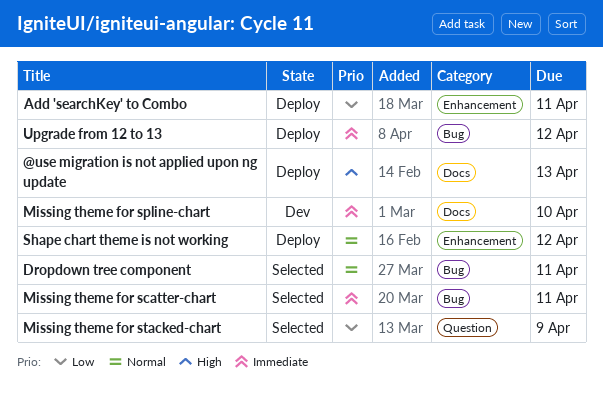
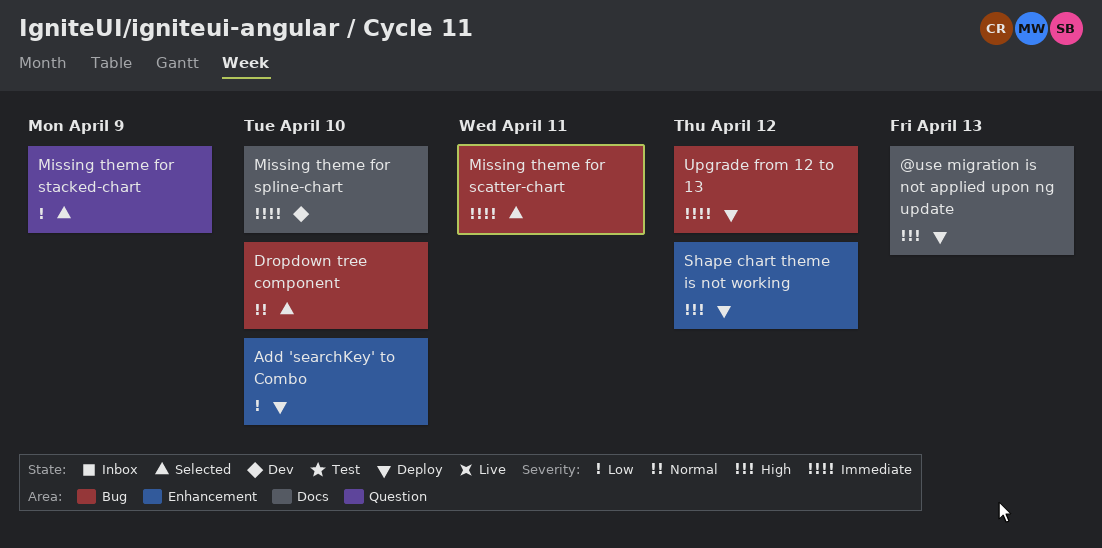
Add 'searchKey' to Combo, due: Apr 11 -> Apr 10
Dropdown tree component, due: Apr 11 -> Apr 10
Shape chart theme is not working, priority: Normal -> High

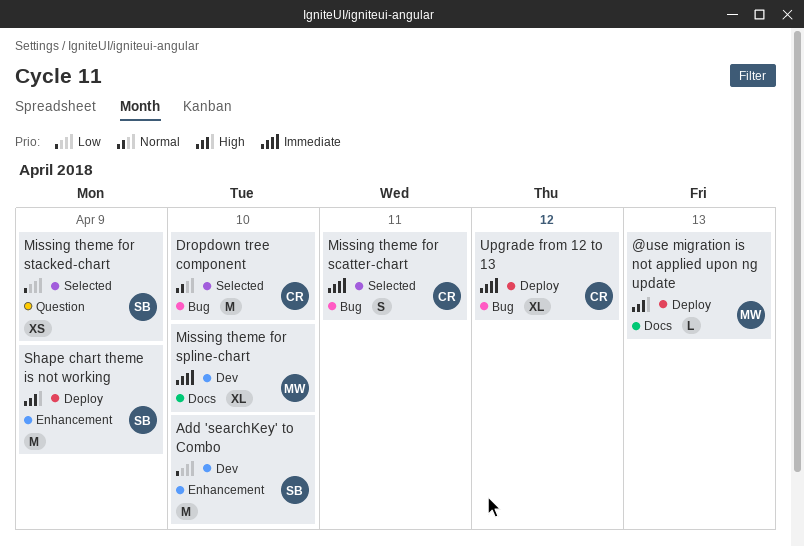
Add 'searchKey' to Combo, status: Deploy -> Dev
Shape chart theme is not working, due: Apr 12 -> Apr 9

